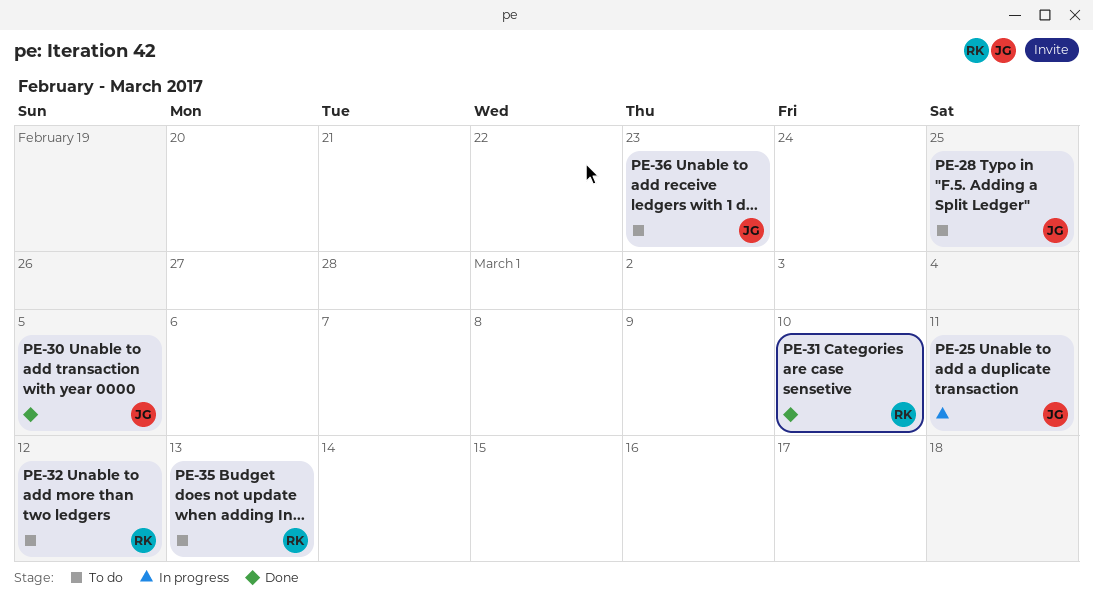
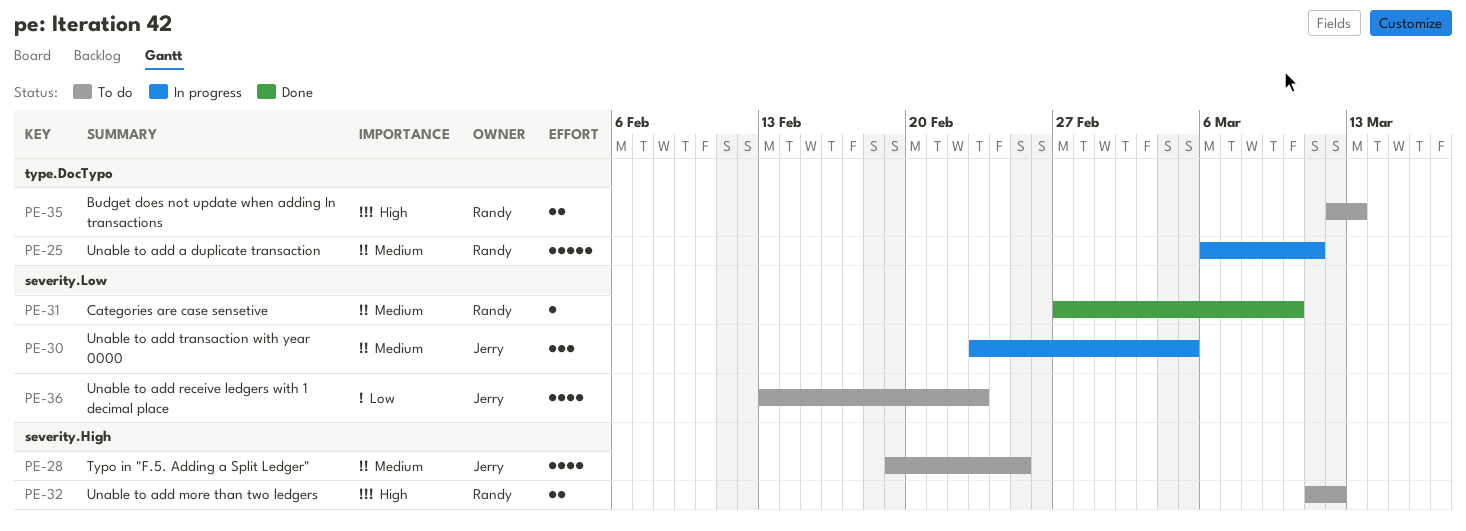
PE-25, owner: Jerry -> Randy
PE-30, status: Done -> In progress

